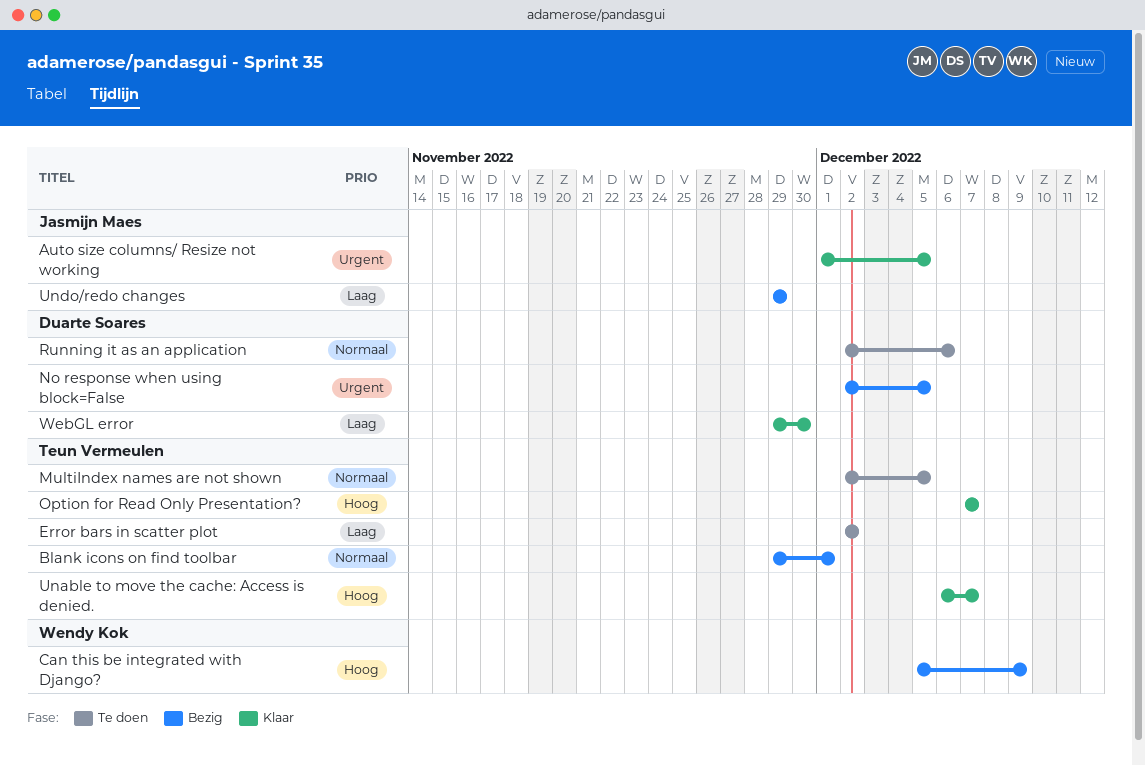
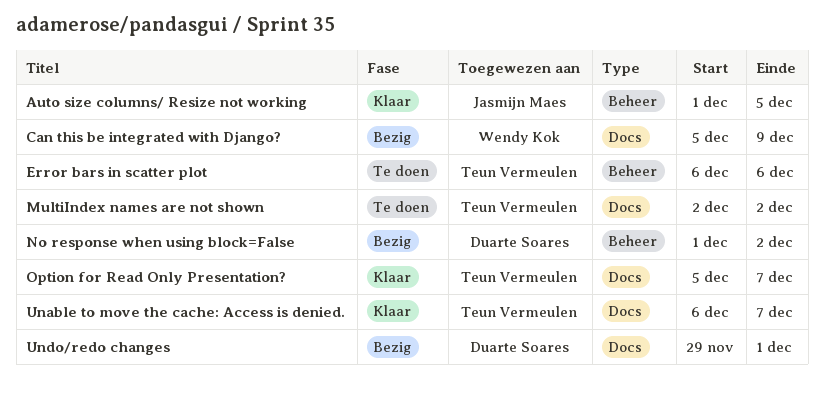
Blank icons on find toolbar: present -> none
Error bars in scatter plot, start: Dec 2 -> Dec 6
Error bars in scatter plot, due: Dec 2 -> Dec 6
MultiIndex names are not shown, due: Dec 5 -> Dec 2
No response when using block=False, start: Dec 2 -> Dec 1
No response when using block=False, due: Dec 5 -> Dec 2
Option for Read Only Presentation?, start: Dec 7 -> Dec 5
Running it as an application: present -> none
Undo/redo changes, owner: Jasmijn Maes -> Duarte Soares
Undo/redo changes, due: Nov 29 -> Dec 1
WebGL error: present -> none

